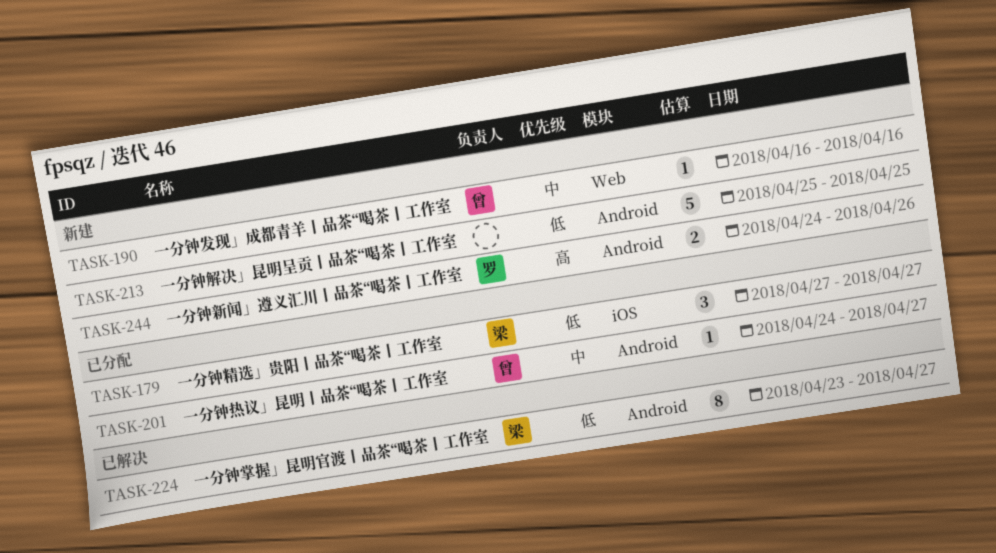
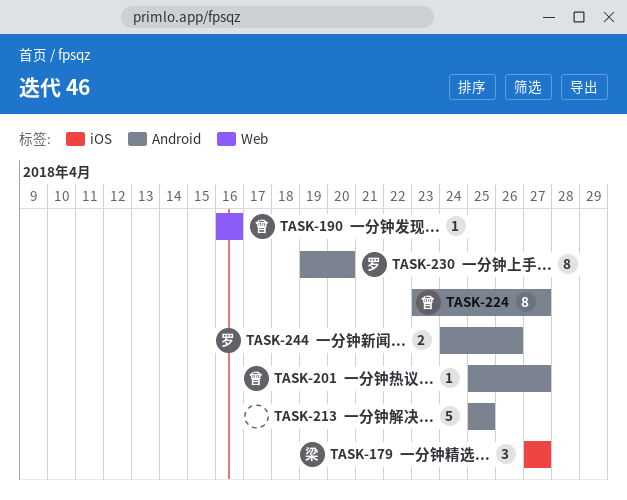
TASK-201, start: Apr 24 -> Apr 25
TASK-224, owner: 梁 -> 曾
TASK-230: none -> present

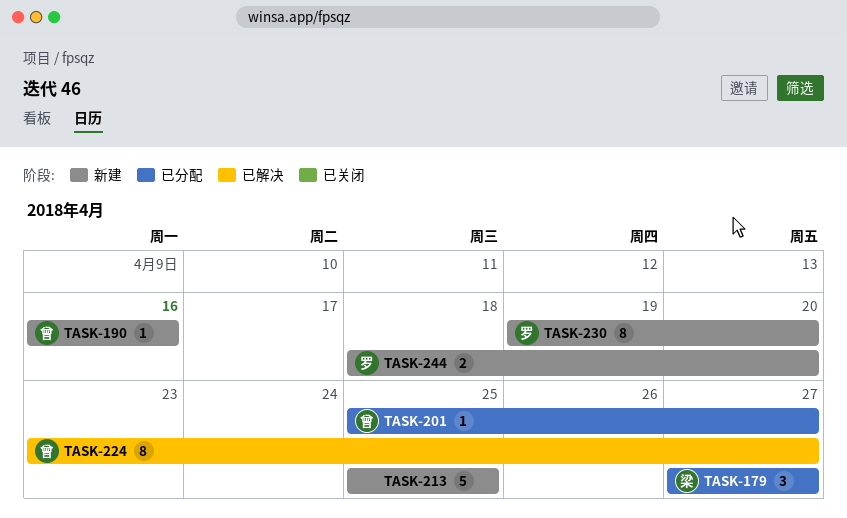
TASK-244, start: Apr 24 -> Apr 18
TASK-244, due: Apr 26 -> Apr 20

